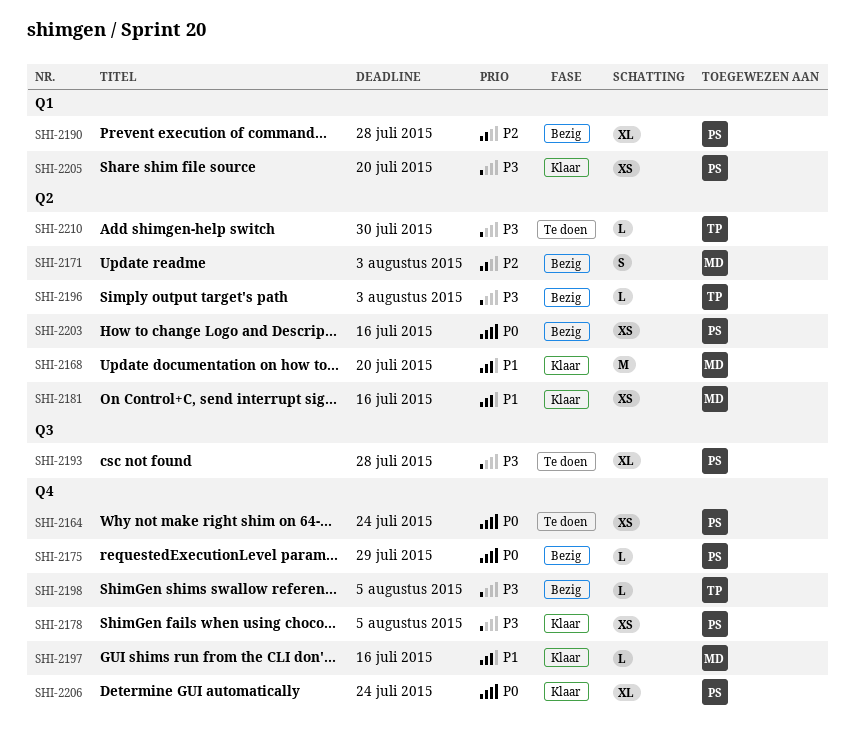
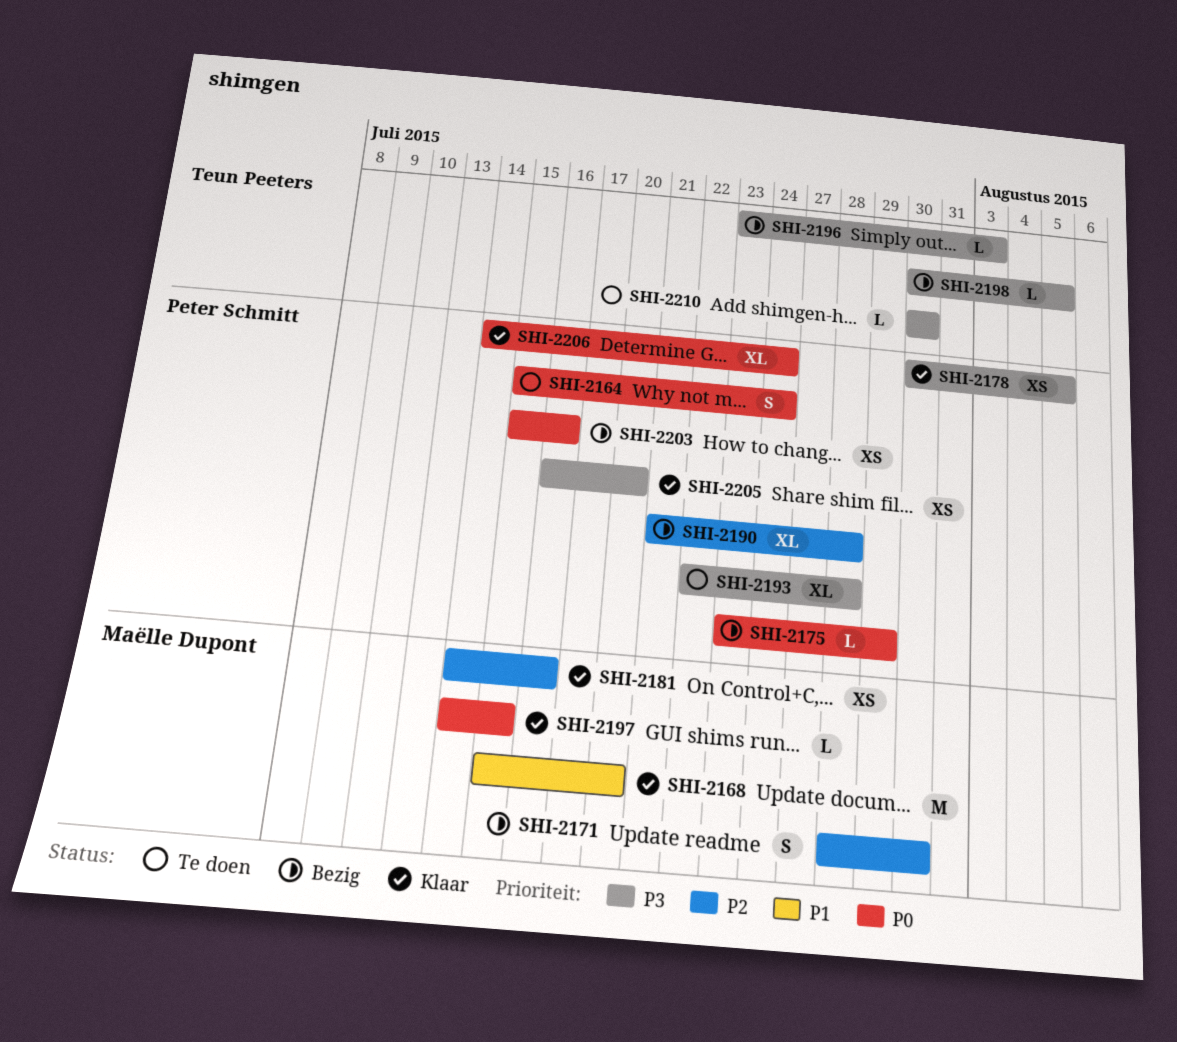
SHI-2164, estimate: XS -> S
SHI-2171, due: Aug 3 -> Jul 30
SHI-2181, priority: P1 -> P2
SHI-2197, priority: P1 -> P0
SHI-2197, due: Jul 16 -> Jul 15

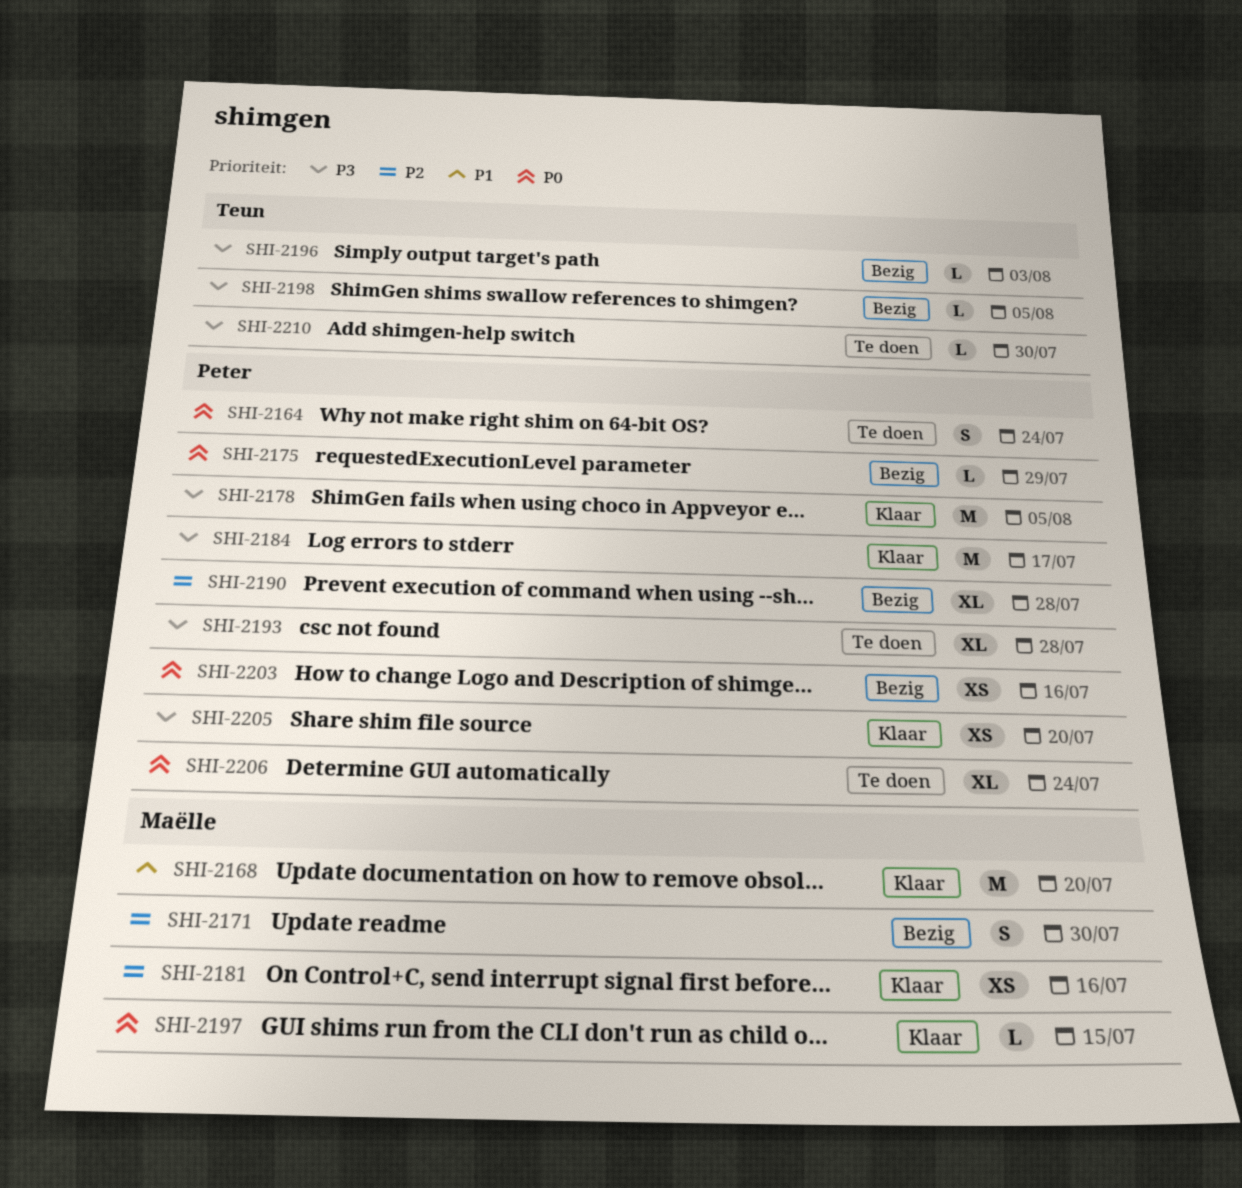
SHI-2178, estimate: XS -> M
SHI-2184: none -> present
SHI-2206, status: Klaar -> Te doen

